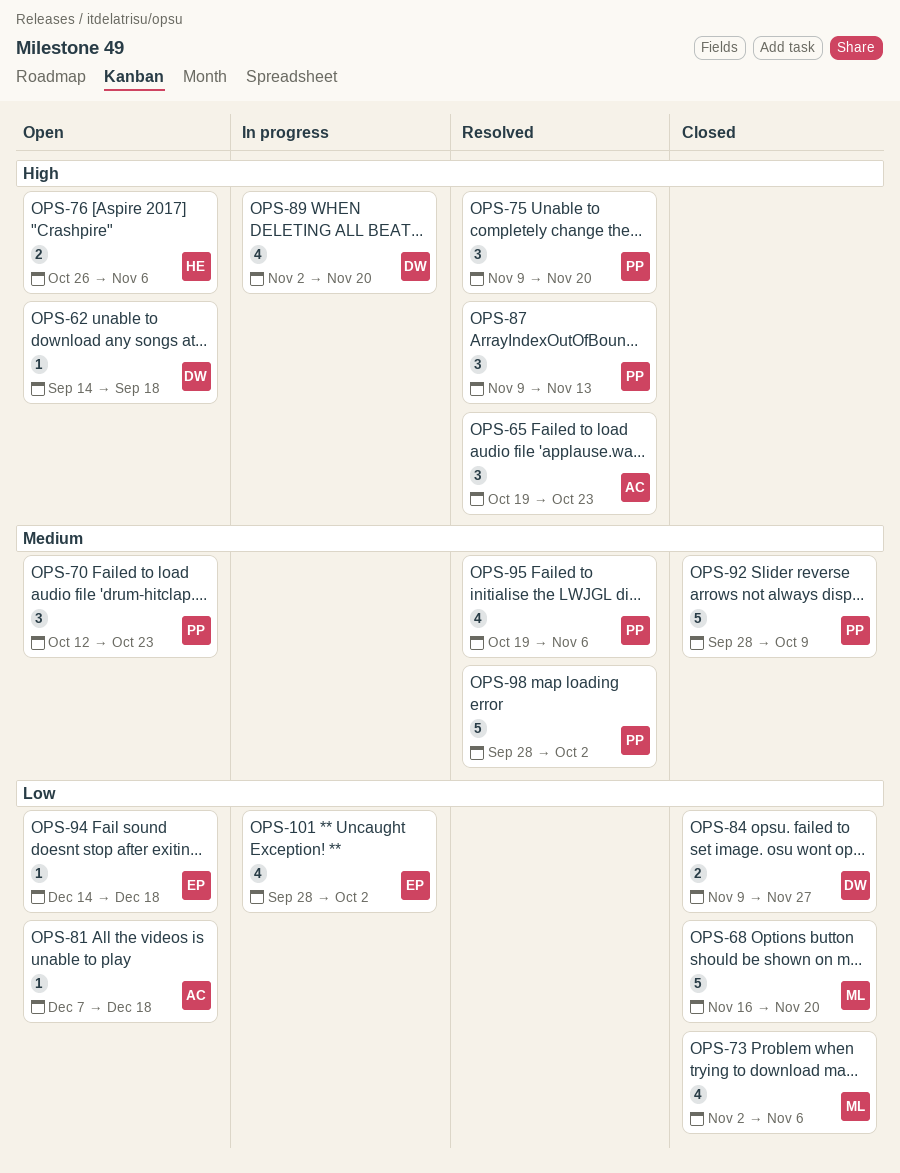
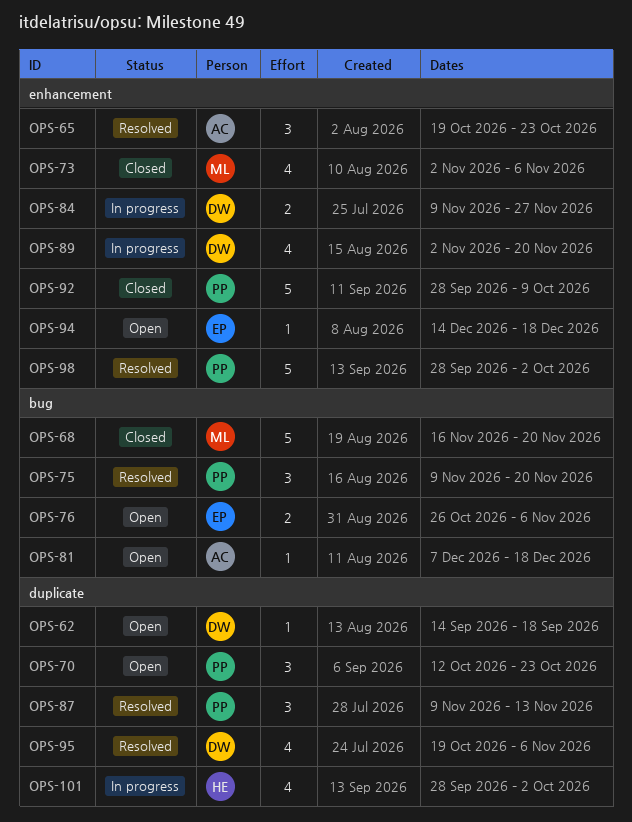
OPS-76, owner: HE -> EP
OPS-84, status: Closed -> In progress
OPS-95, owner: PP -> DW
OPS-101, owner: EP -> HE

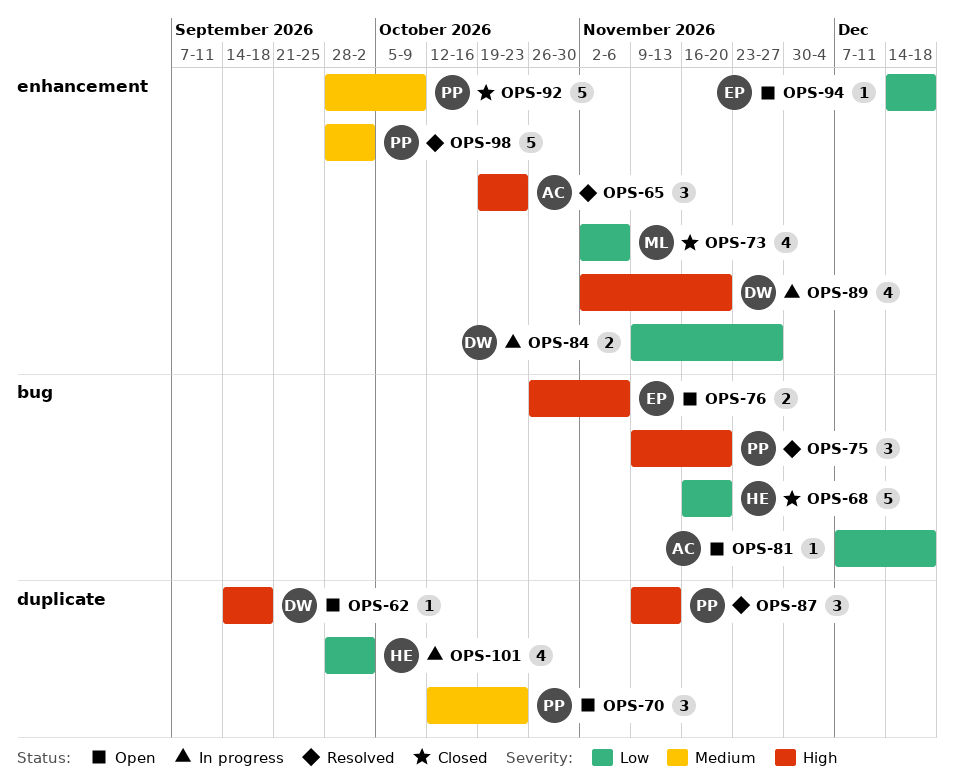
OPS-68, owner: ML -> HE
OPS-95: present -> none

